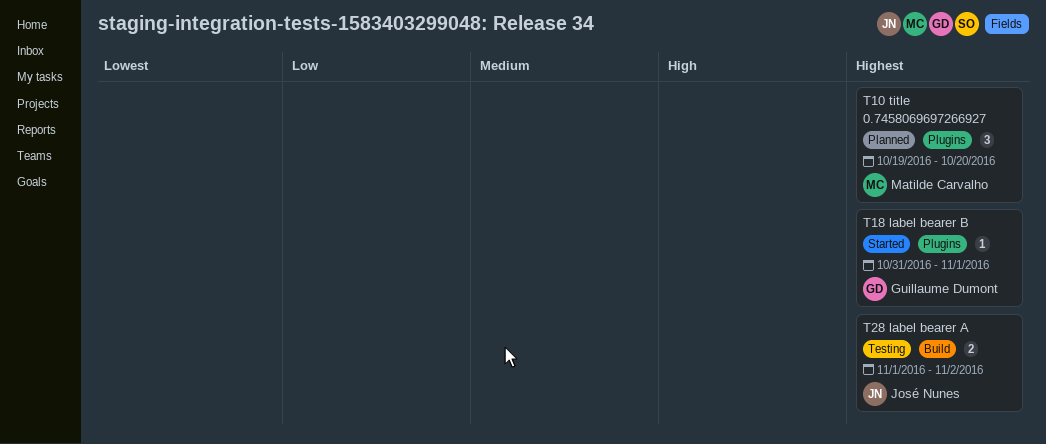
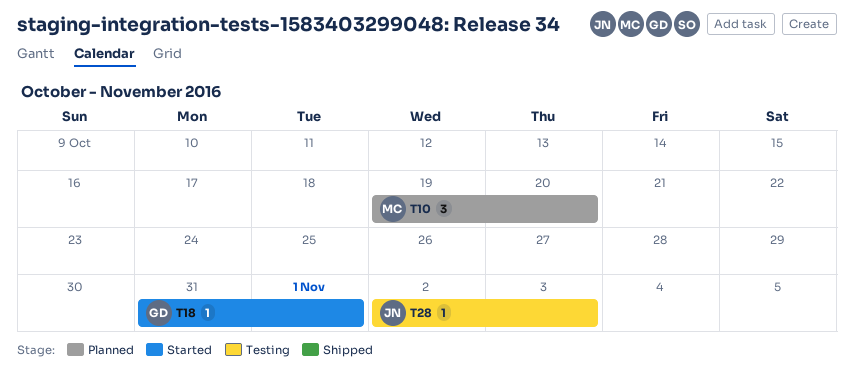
T28, estimate: 2 -> 1
T28, start: Nov 1 -> Nov 2
T28, due: Nov 2 -> Nov 3

